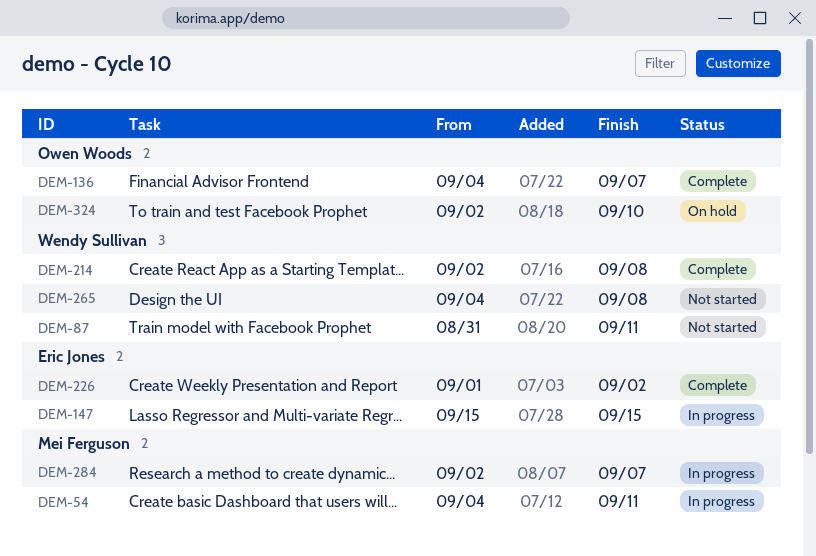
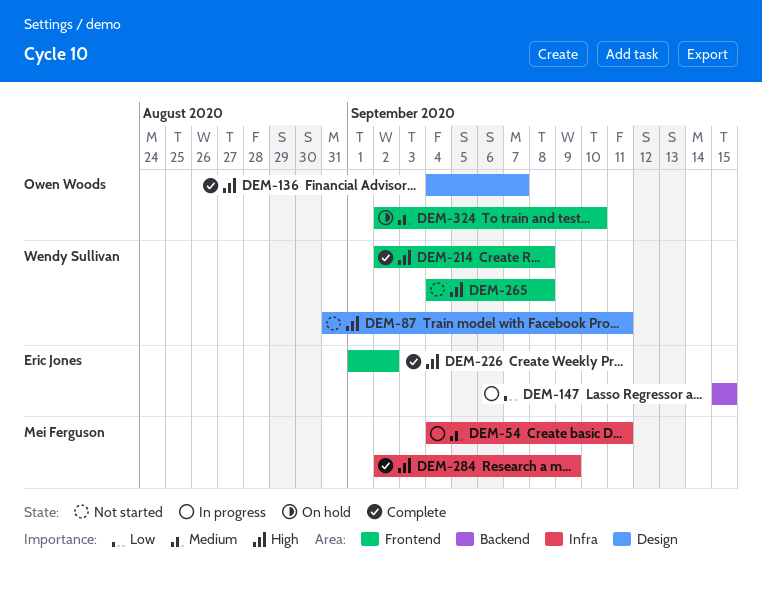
DEM-284, status: In progress -> Complete
DEM-284, due: Sep 7 -> Sep 9

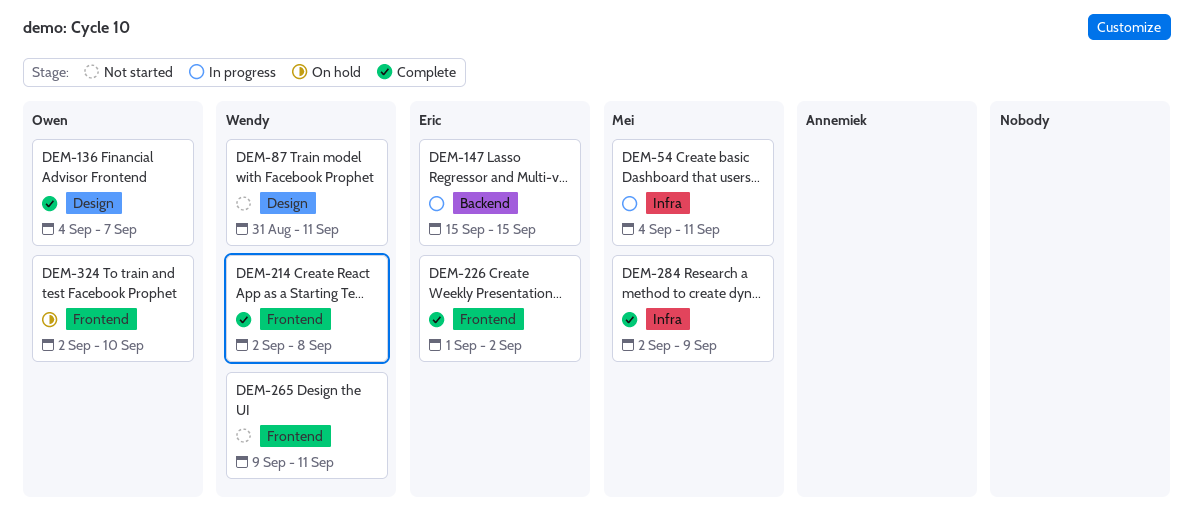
DEM-265, start: Sep 4 -> Sep 9
DEM-265, due: Sep 8 -> Sep 11

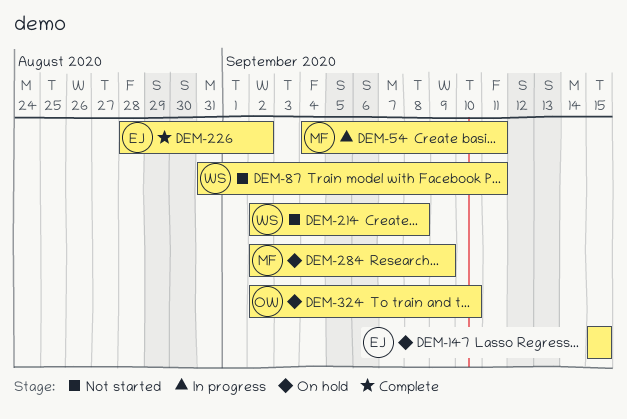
DEM-136: present -> none
DEM-147, status: In progress -> On hold
DEM-214, status: Complete -> Not started
DEM-226, start: Sep 1 -> Aug 28
DEM-265: present -> none
DEM-284, status: Complete -> On hold

